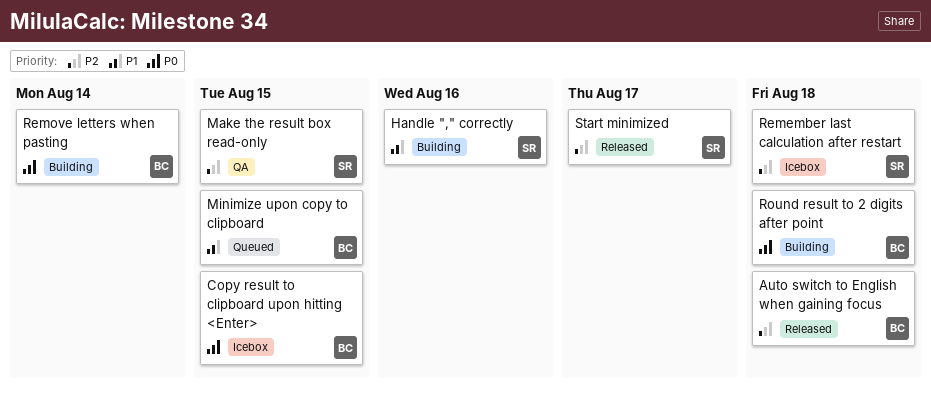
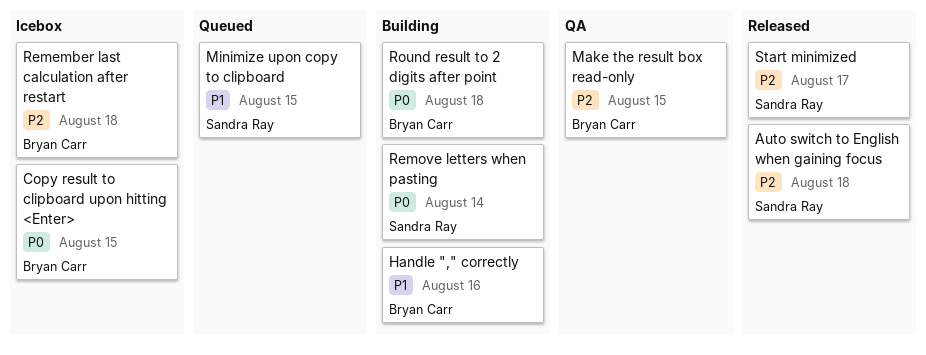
Auto switch to English when gaining focus, owner: Bryan Carr -> Sandra Ray
Handle "," correctly, owner: Sandra Ray -> Bryan Carr
Make the result box read-only, owner: Sandra Ray -> Bryan Carr
Minimize upon copy to clipboard, owner: Bryan Carr -> Sandra Ray
Remember last calculation after restart, owner: Sandra Ray -> Bryan Carr
Remove letters when pasting, owner: Bryan Carr -> Sandra Ray

